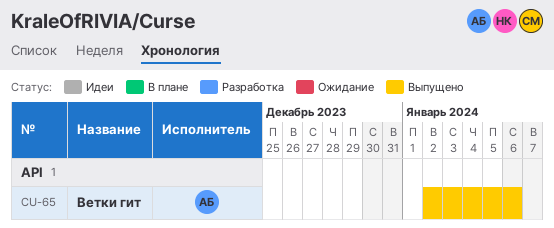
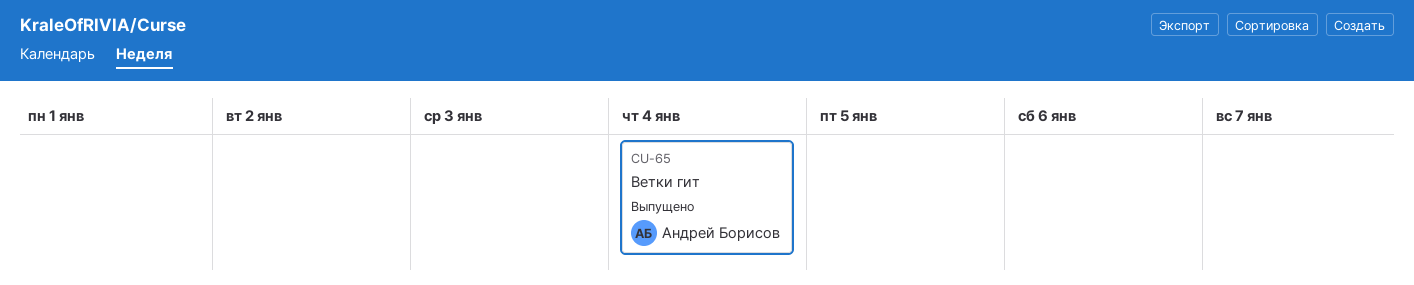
CU-65, due: Jan 6 -> Jan 4

